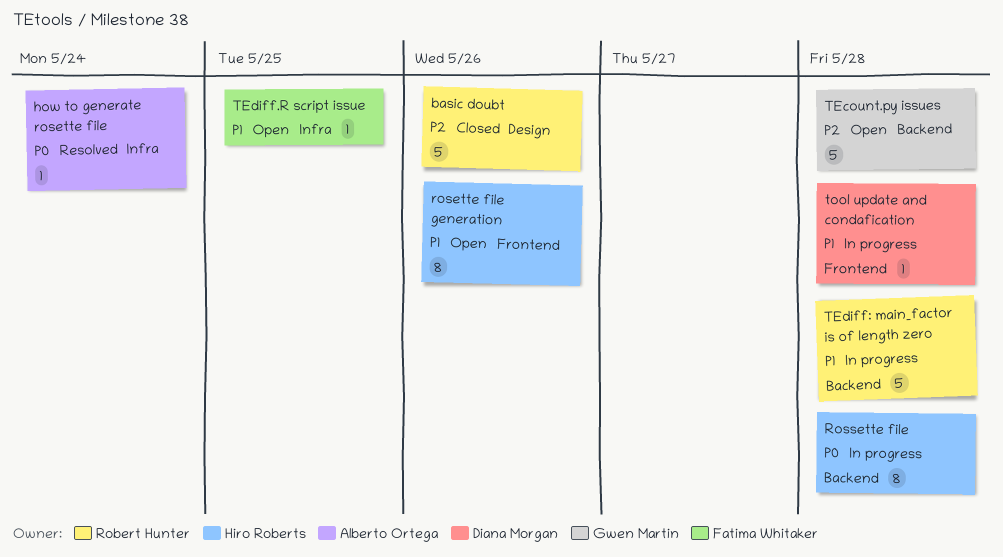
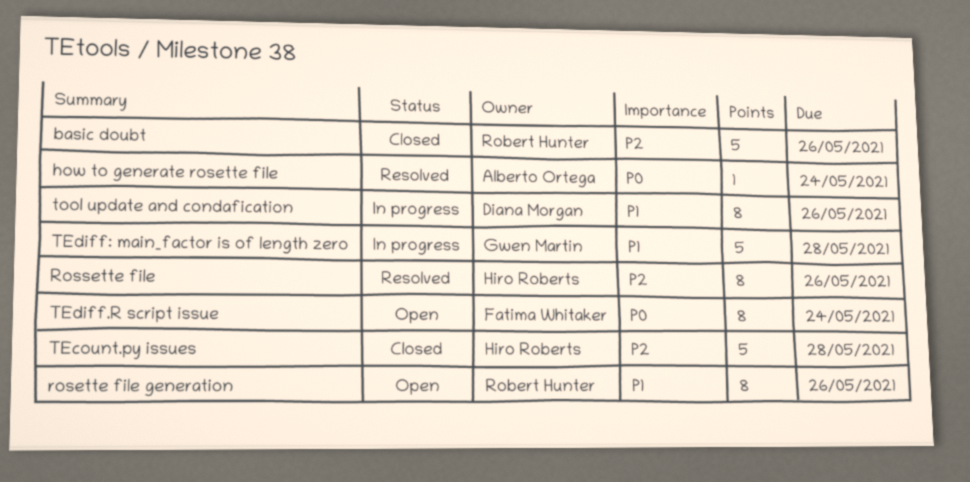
rosette file generation, owner: Hiro Roberts -> Robert Hunter
Rossette file, status: In progress -> Resolved
Rossette file, priority: P0 -> P2
Rossette file, due: May 28 -> May 26
TEcount.py issues, status: Open -> Closed
TEcount.py issues, owner: Gwen Martin -> Hiro Roberts
TEdiff.R script issue, priority: P1 -> P0
TEdiff.R script issue, estimate: 1 -> 8
TEdiff.R script issue, due: May 25 -> May 24
TEdiff: main_factor is of length zero, owner: Robert Hunter -> Gwen Martin
tool update and condafication, estimate: 1 -> 8
tool update and condafication, due: May 28 -> May 26

